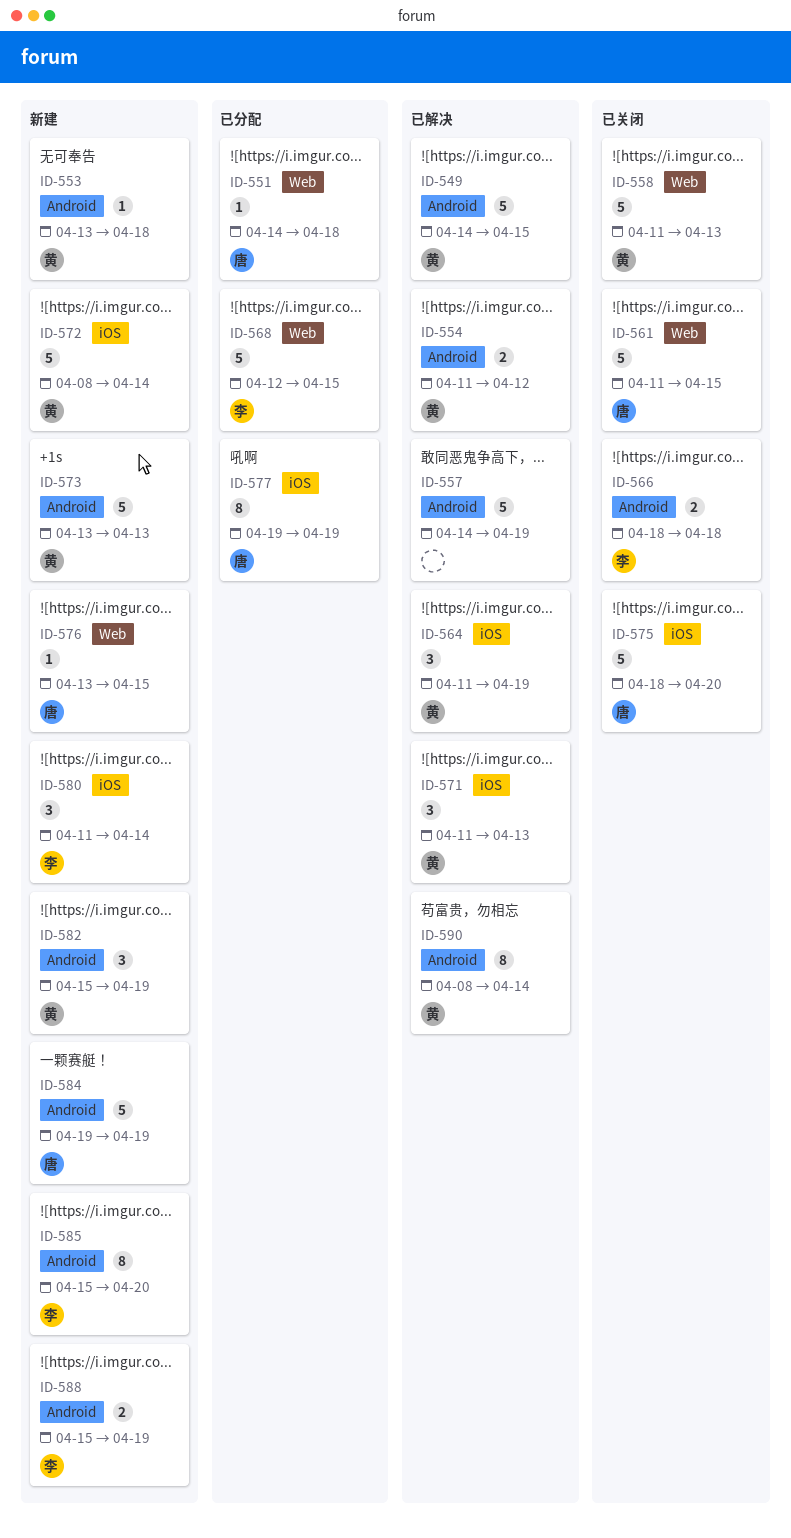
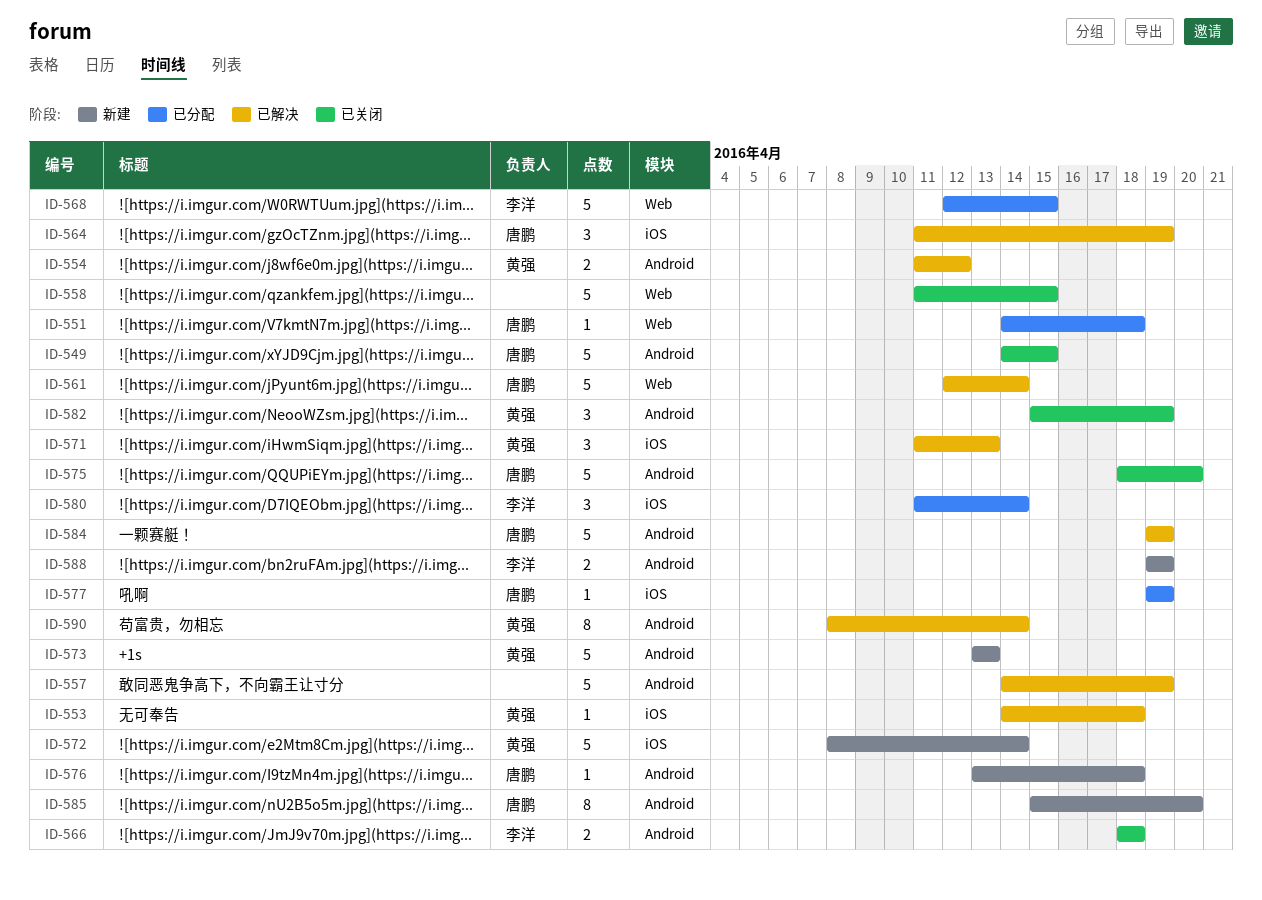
ID-549, status: 已解决 -> 已关闭
ID-549, owner: 黄强 -> 唐鹏
ID-553, status: 新建 -> 已解决
ID-553, label: Android -> iOS
ID-553, start: Apr 13 -> Apr 14
ID-558, owner: 黄强 -> none
ID-558, due: Apr 13 -> Apr 15
ID-561, status: 已关闭 -> 已解决
ID-561, start: Apr 11 -> Apr 12
ID-561, due: Apr 15 -> Apr 14
ID-564, owner: 黄强 -> 唐鹏
ID-575, label: iOS -> Android
ID-576, label: Web -> Android
ID-576, due: Apr 15 -> Apr 18
ID-577, estimate: 8 -> 1
ID-580, status: 新建 -> 已分配
ID-582, status: 新建 -> 已关闭
ID-584, status: 新建 -> 已解决
ID-585, owner: 李洋 -> 唐鹏
ID-588, start: Apr 15 -> Apr 19

